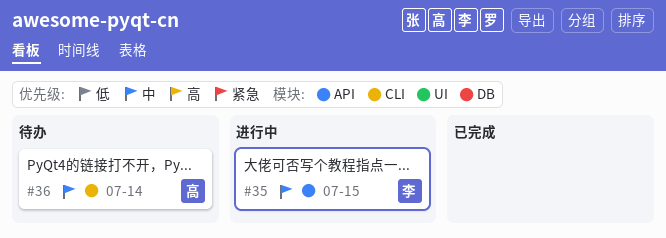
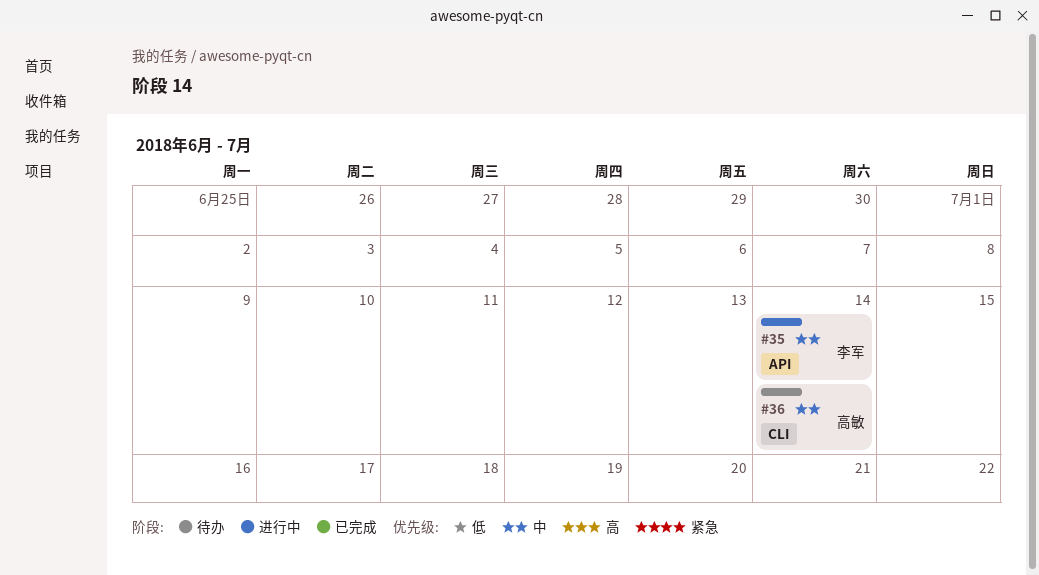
#35, due: Jul 15 -> Jul 14

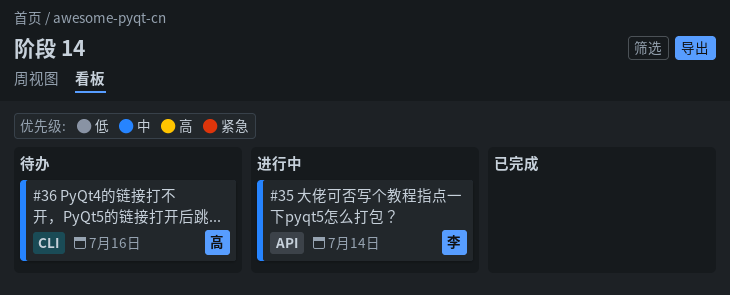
#36, due: Jul 14 -> Jul 16

